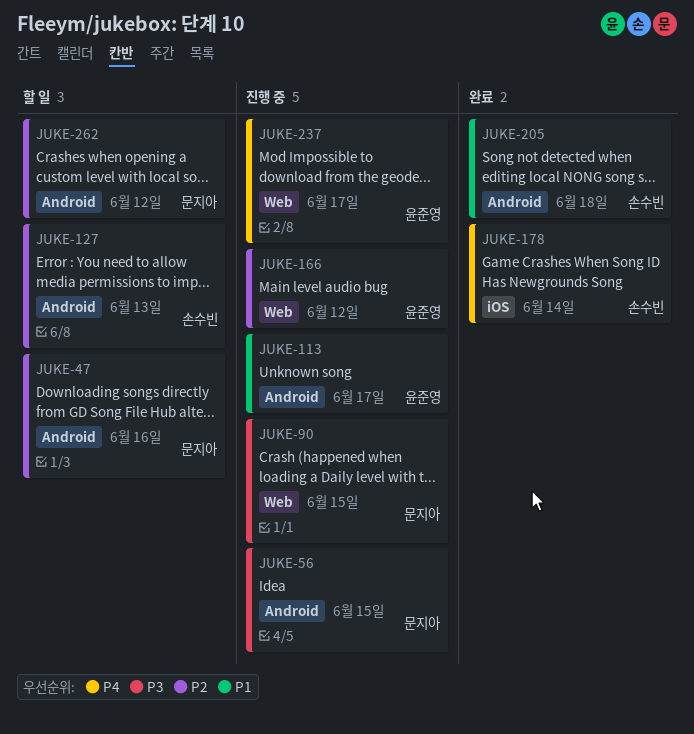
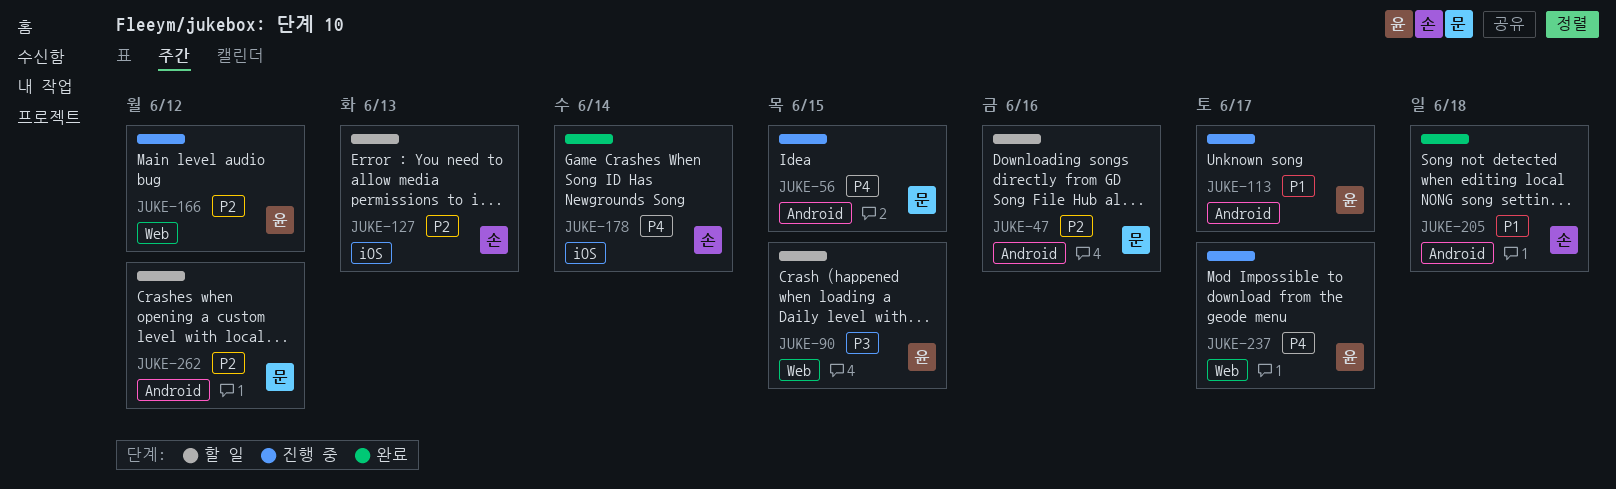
JUKE-56, priority: P3 -> P4
JUKE-90, status: 진행 중 -> 할 일
JUKE-90, owner: 문지아 -> 윤준영
JUKE-127, label: Android -> iOS

